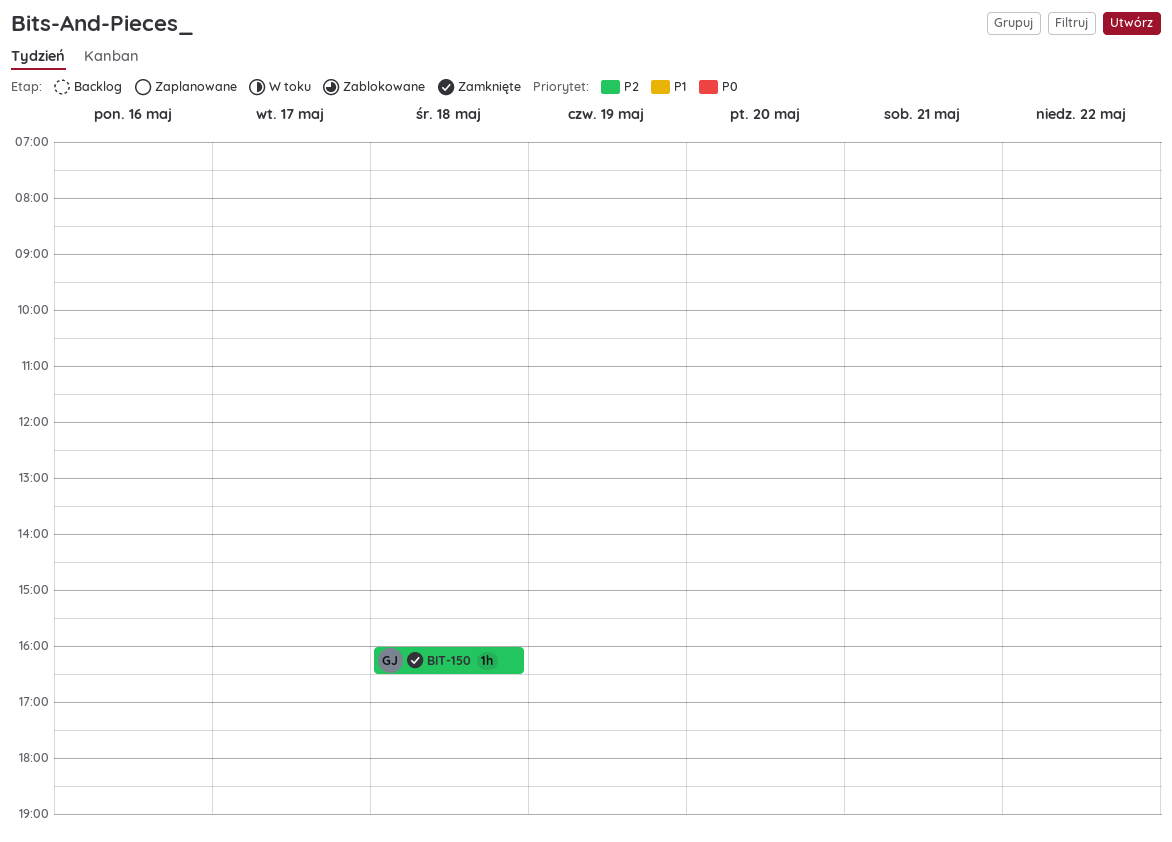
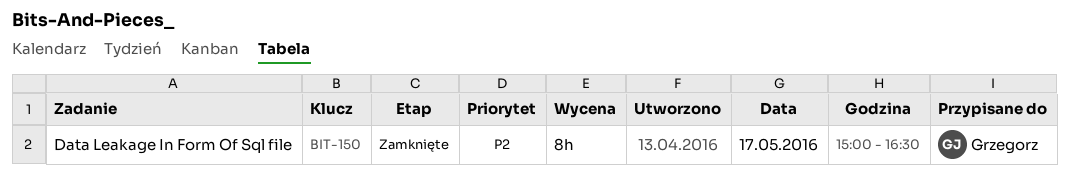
BIT-150, estimate: 1h -> 8h
BIT-150, day: May 18 -> May 17
BIT-150, begins: 16:00 -> 15:00

